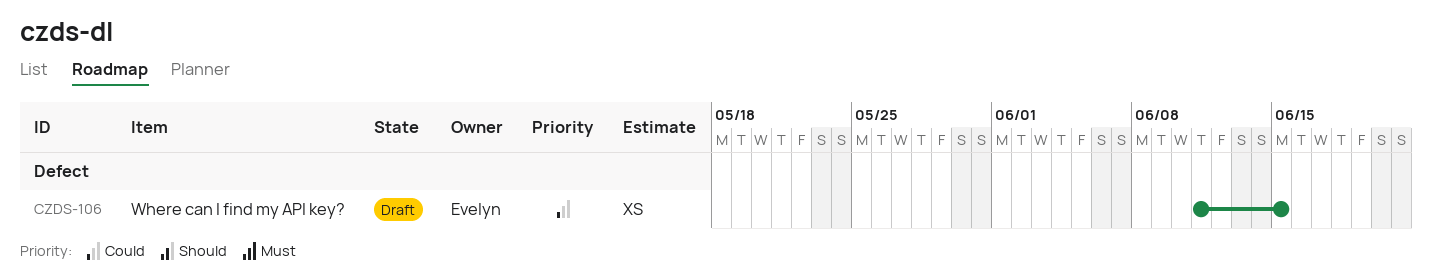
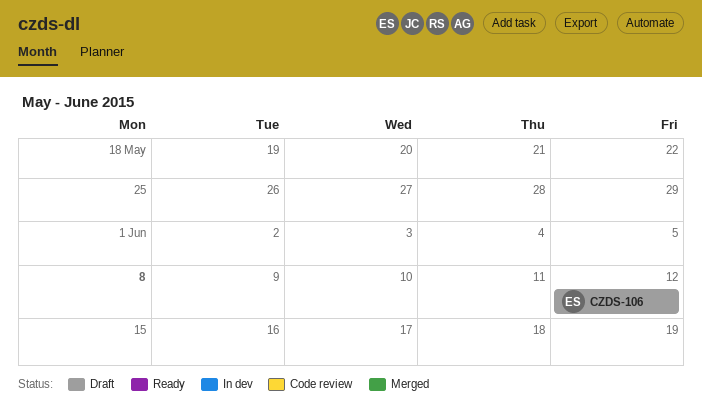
CZDS-106, start: Jun 11 -> Jun 12
CZDS-106, due: Jun 15 -> Jun 12

